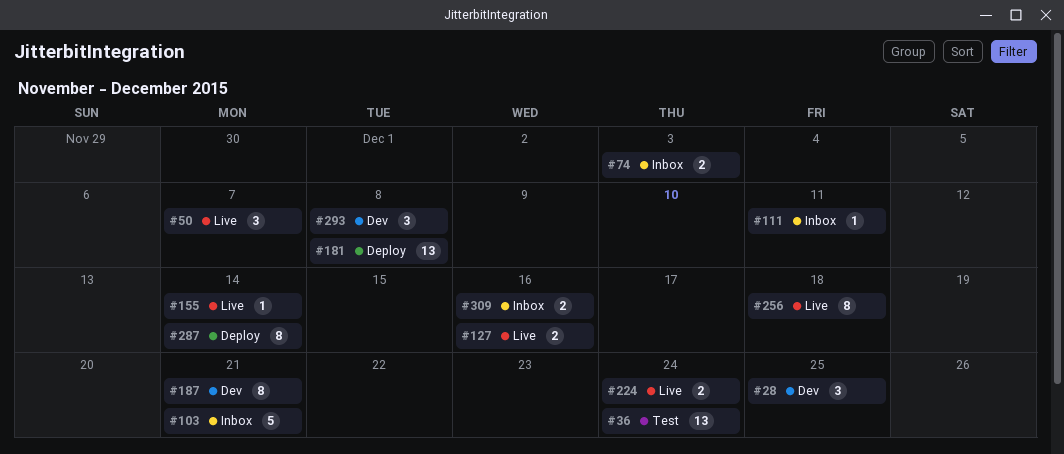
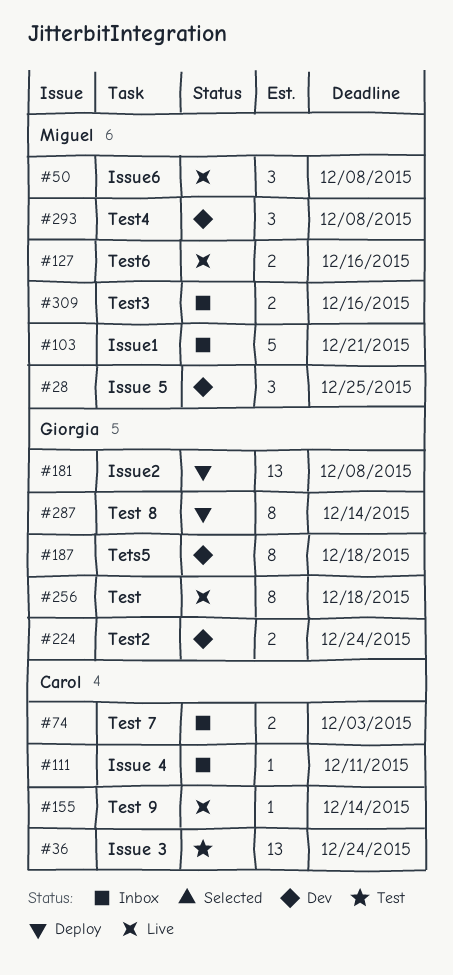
#50, due: Dec 7 -> Dec 8
#187, due: Dec 21 -> Dec 18
#224, status: Live -> Dev

